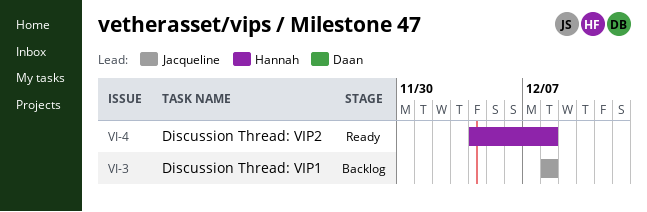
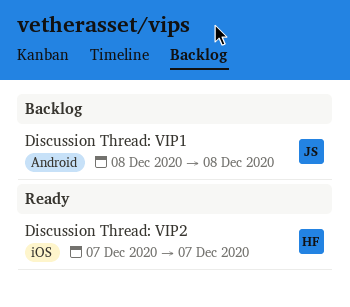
Discussion Thread: VIP2, start: Dec 4 -> Dec 7
Discussion Thread: VIP2, due: Dec 8 -> Dec 7

